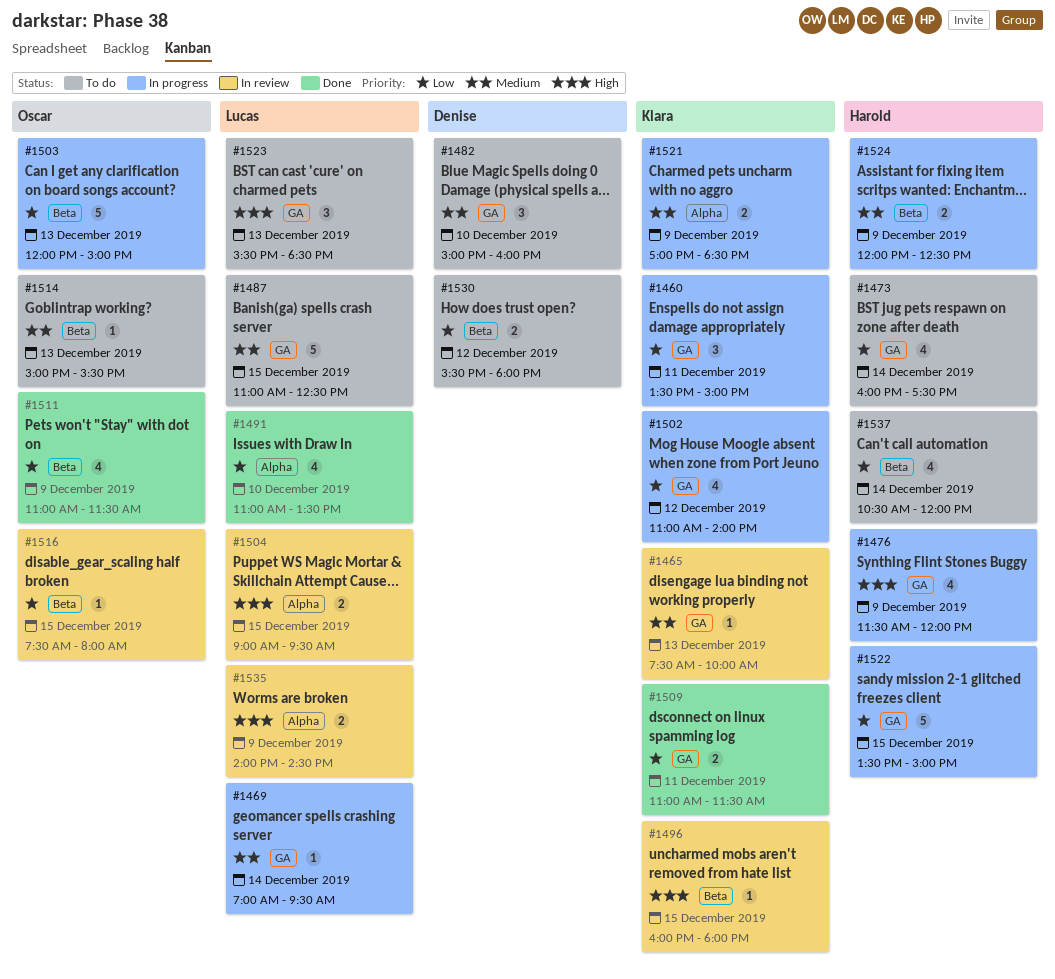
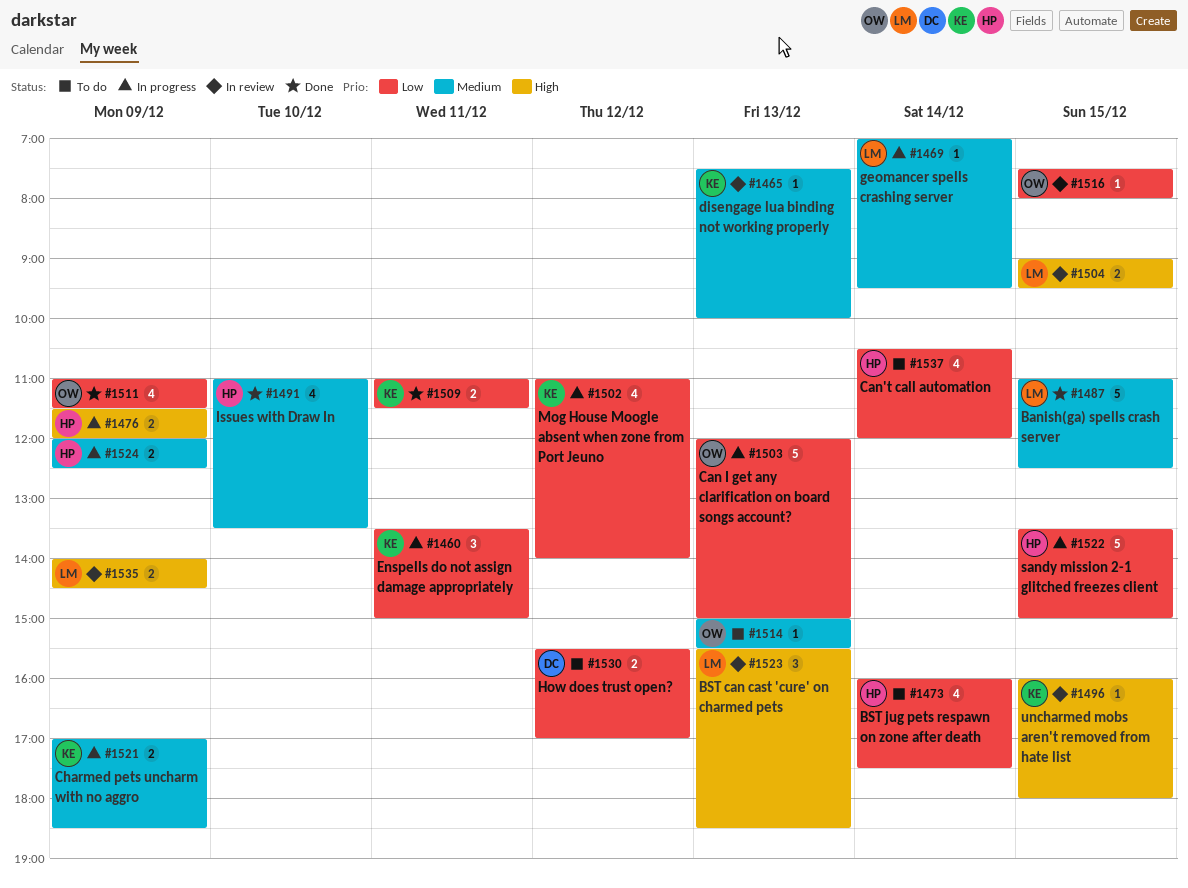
#1476, estimate: 4 -> 2
#1482: present -> none
#1487, status: To do -> Done
#1491, owner: Lucas -> Harold
#1491, priority: Low -> Medium
#1523, status: To do -> In review
#1530, ends: 18:00 -> 17:00

